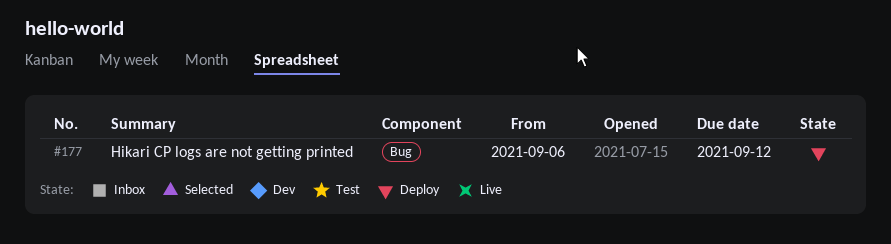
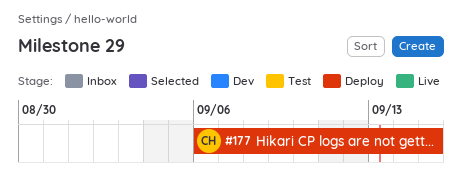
#177, due: Sep 12 -> Sep 15

